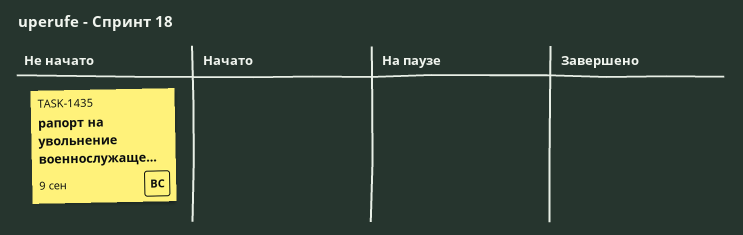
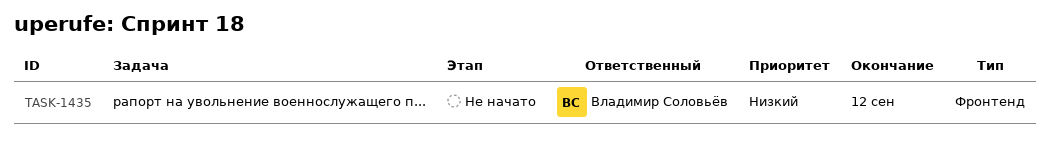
TASK-1435, due: Sep 9 -> Sep 12

